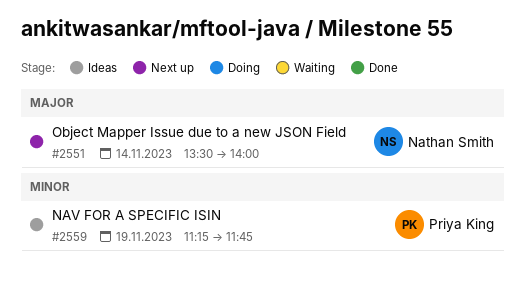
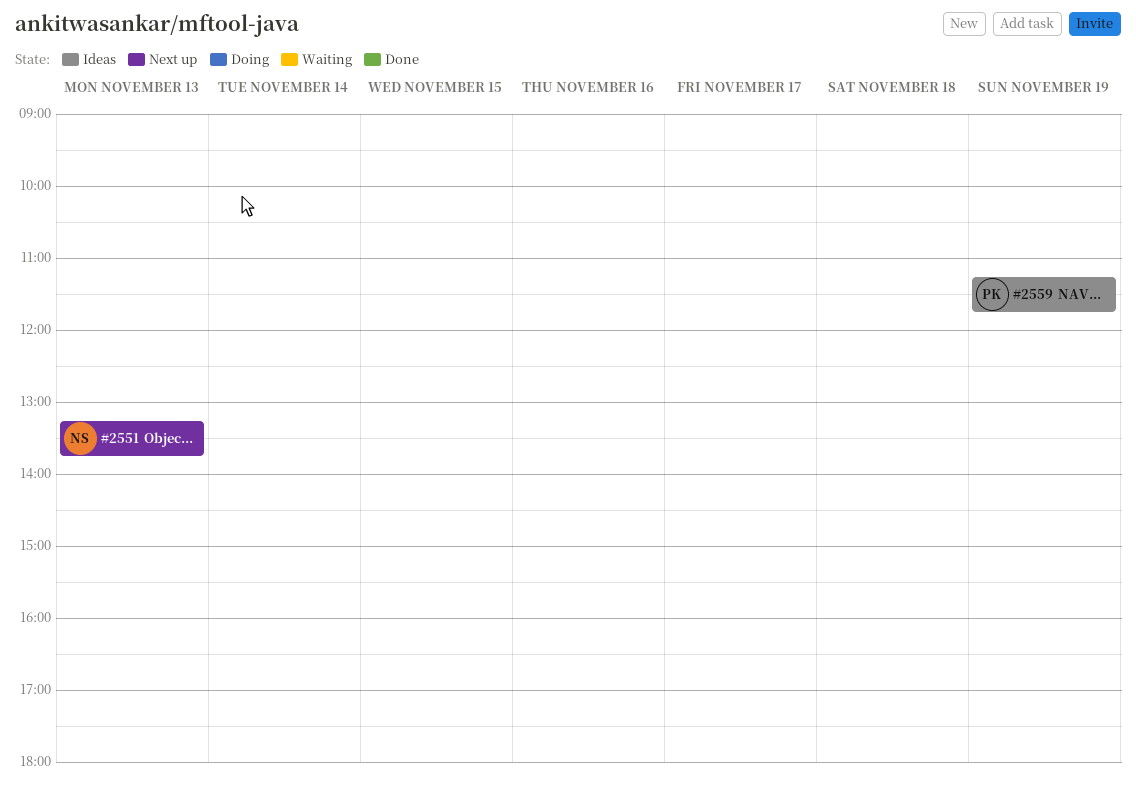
#2551, day: Nov 14 -> Nov 13
#2551, begins: 13:30 -> 13:15
#2551, ends: 14:00 -> 13:45

